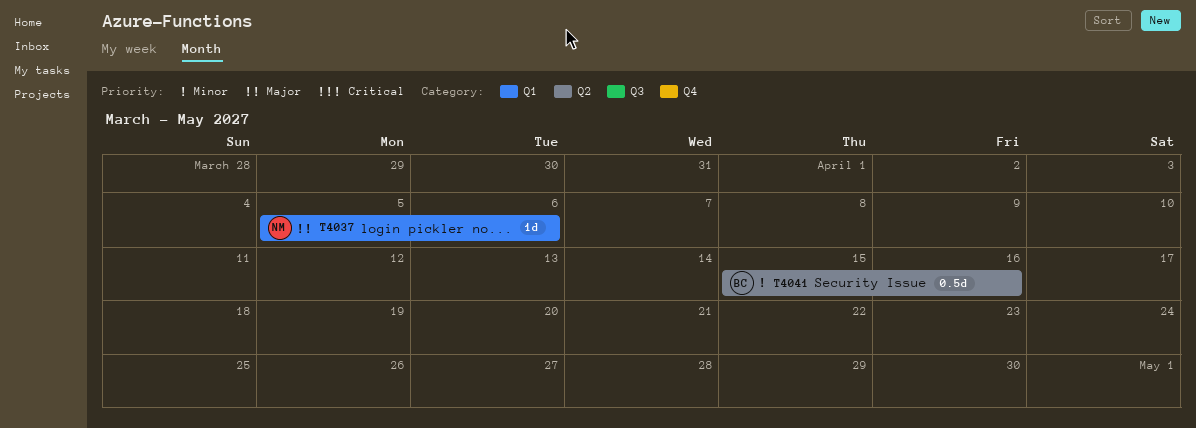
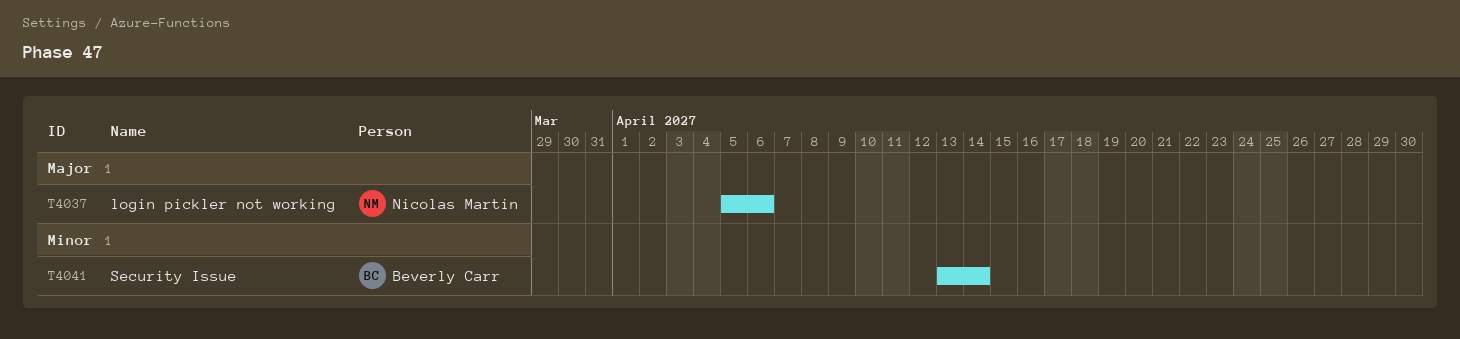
T4041, start: Apr 15 -> Apr 13
T4041, due: Apr 16 -> Apr 14

